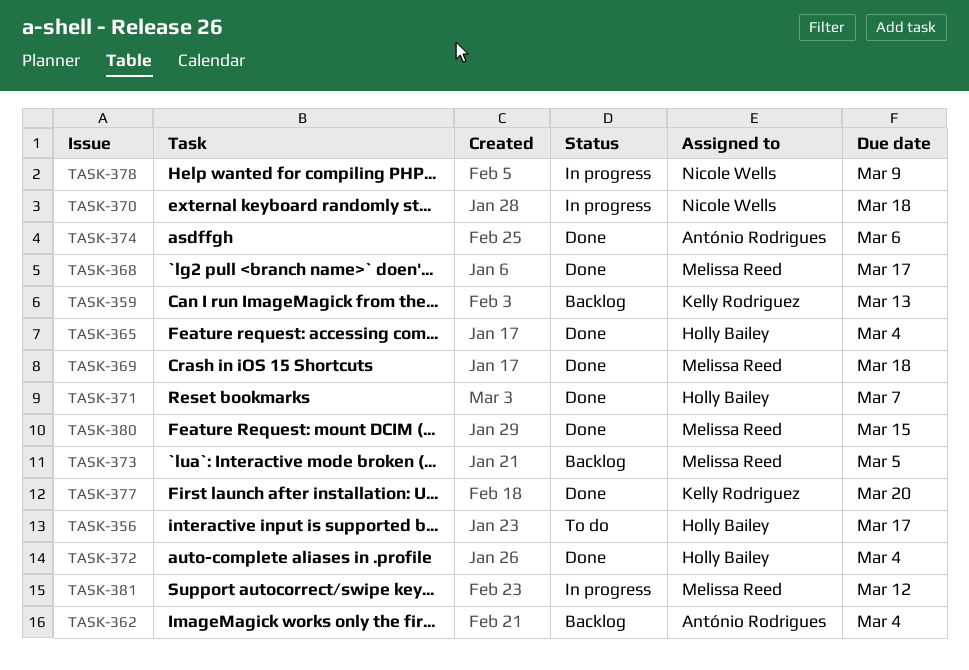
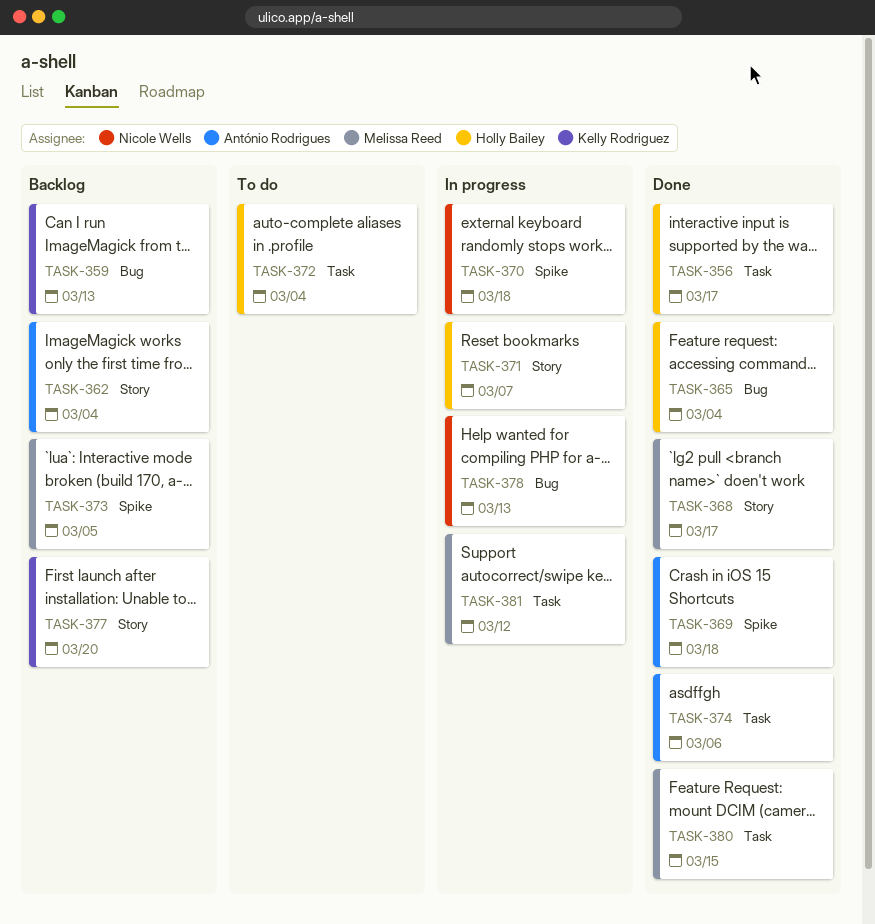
TASK-356, status: To do -> Done
TASK-369, owner: Melissa Reed -> António Rodrigues
TASK-371, status: Done -> In progress
TASK-372, status: Done -> To do
TASK-377, status: Done -> Backlog
TASK-378, due: Mar 9 -> Mar 13

